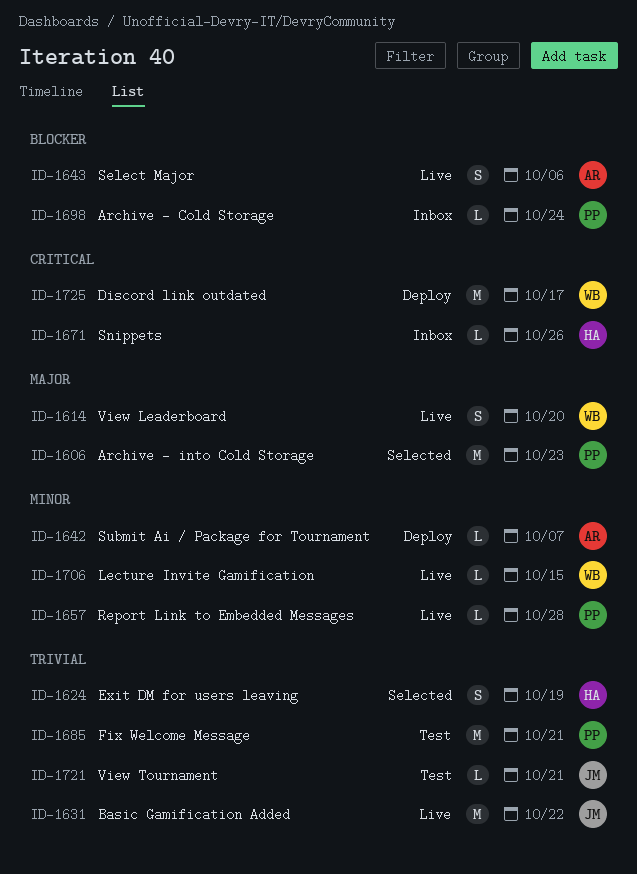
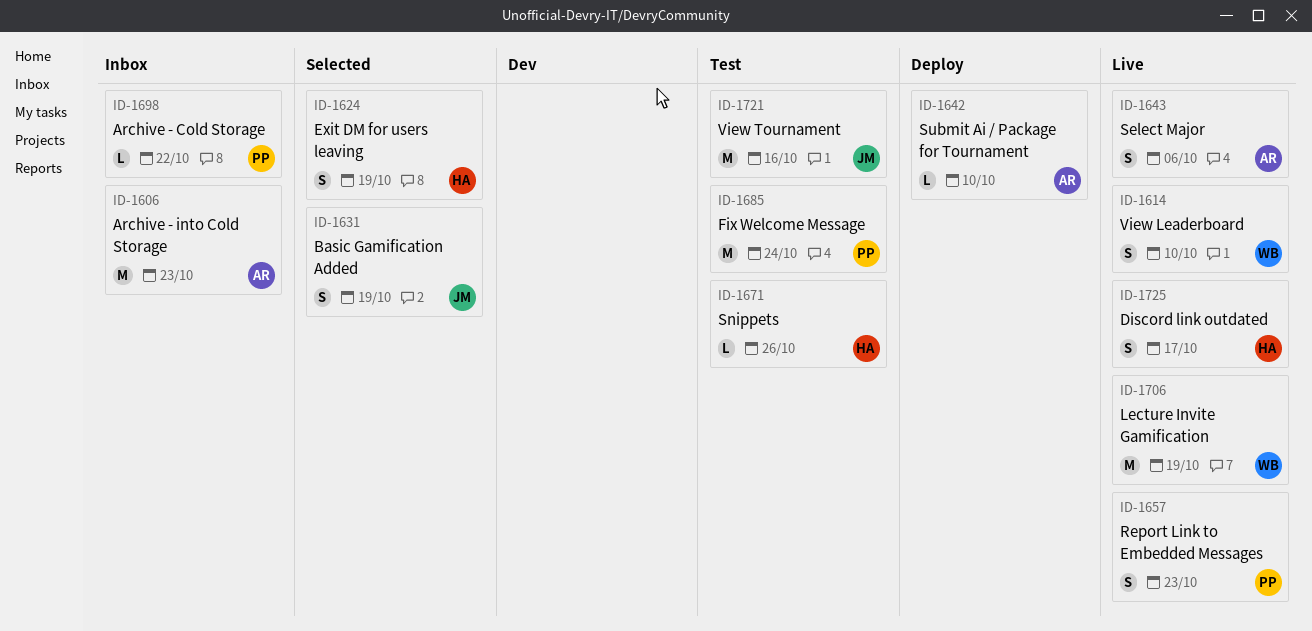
ID-1606, status: Selected -> Inbox
ID-1606, owner: PP -> AR
ID-1614, due: Oct 20 -> Oct 10
ID-1631, status: Live -> Selected
ID-1631, estimate: M -> S
ID-1631, due: Oct 22 -> Oct 19
ID-1642, due: Oct 7 -> Oct 10
ID-1657, estimate: L -> S
ID-1657, due: Oct 28 -> Oct 23
ID-1671, status: Inbox -> Test
ID-1685, due: Oct 21 -> Oct 24
ID-1698, due: Oct 24 -> Oct 22
ID-1706, estimate: L -> M
ID-1706, due: Oct 15 -> Oct 19
ID-1721, estimate: L -> M
ID-1721, due: Oct 21 -> Oct 16
ID-1725, status: Deploy -> Live
ID-1725, owner: WB -> HA
ID-1725, estimate: M -> S

